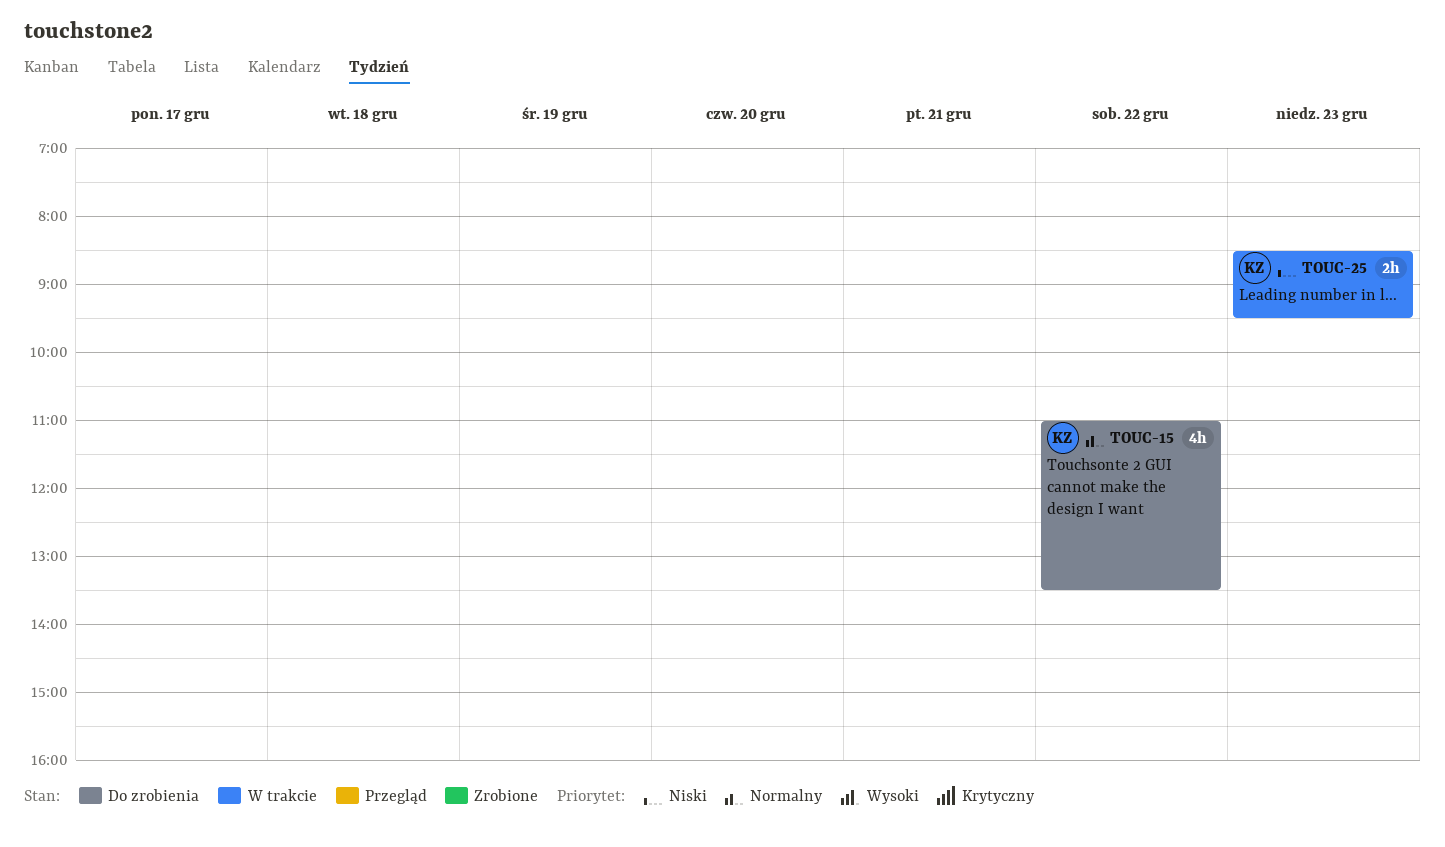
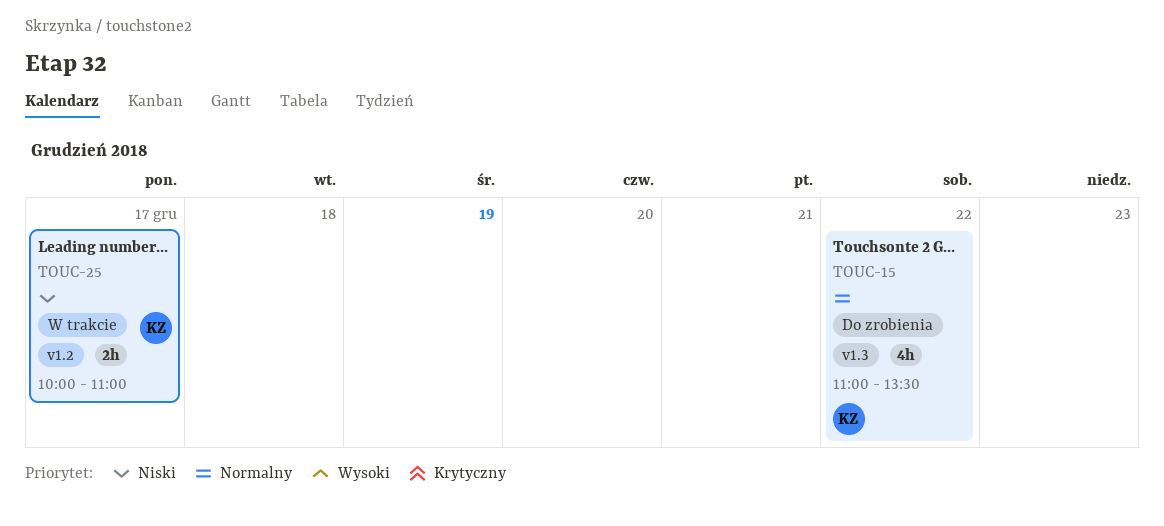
TOUC-25, day: Dec 23 -> Dec 17
TOUC-25, begins: 08:30 -> 10:00
TOUC-25, ends: 09:30 -> 11:00

